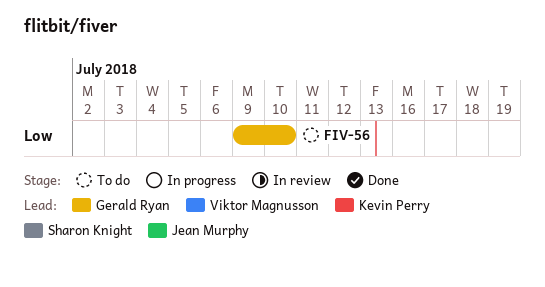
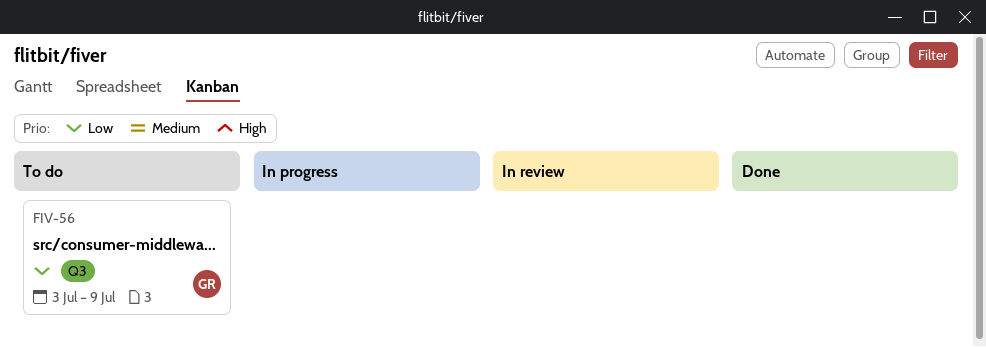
FIV-56, start: Jul 9 -> Jul 3
FIV-56, due: Jul 10 -> Jul 9

